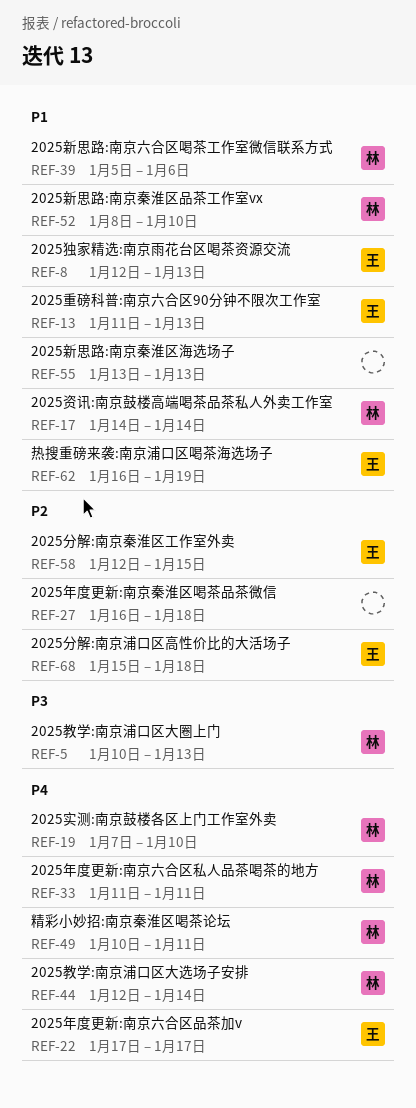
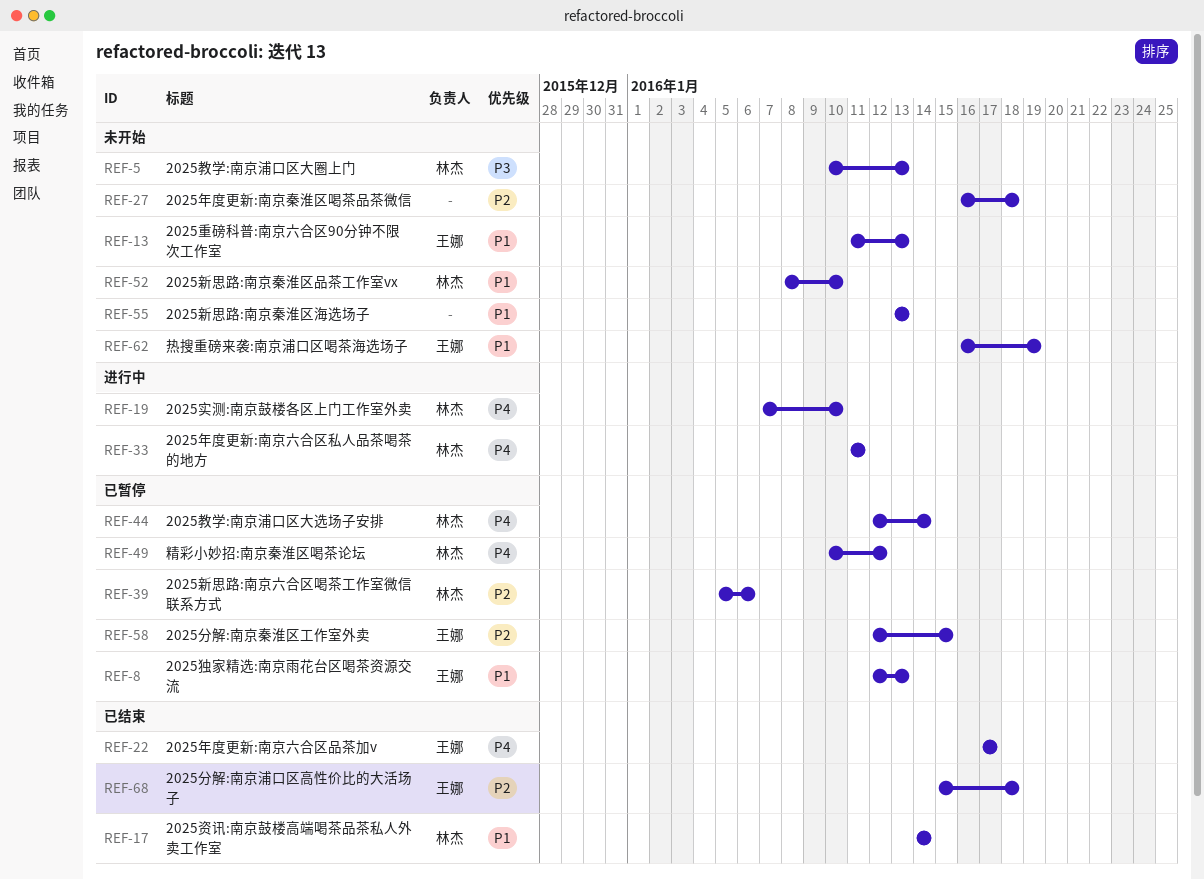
REF-39, priority: P1 -> P2
REF-49, due: Jan 11 -> Jan 12

